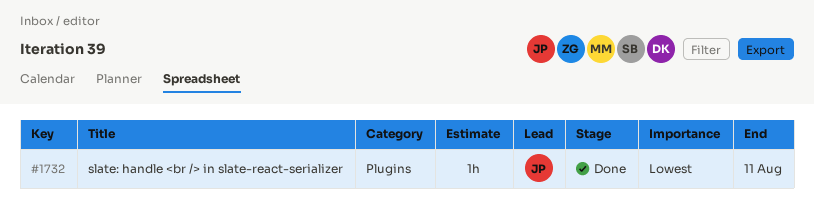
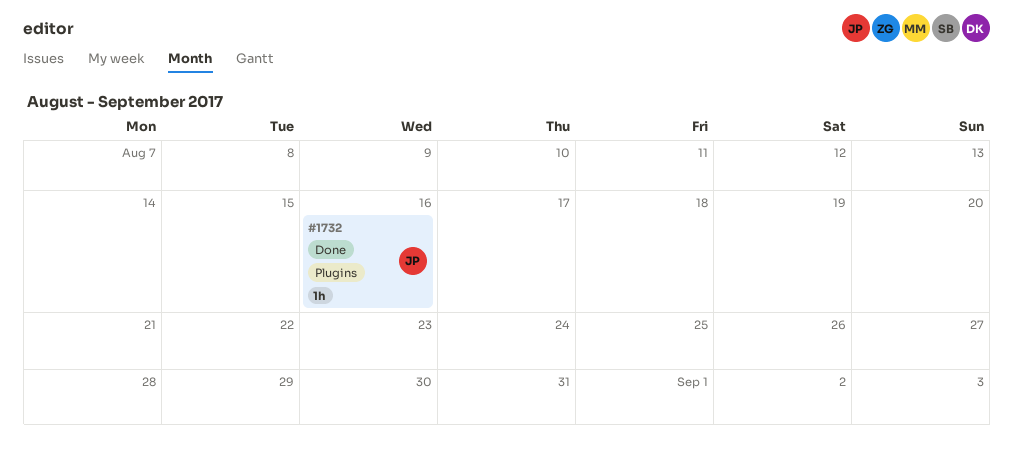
#1732, due: Aug 11 -> Aug 16

